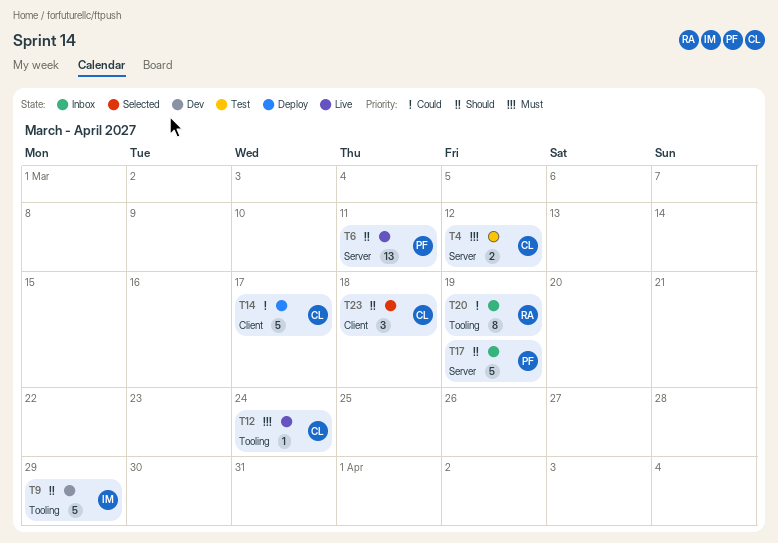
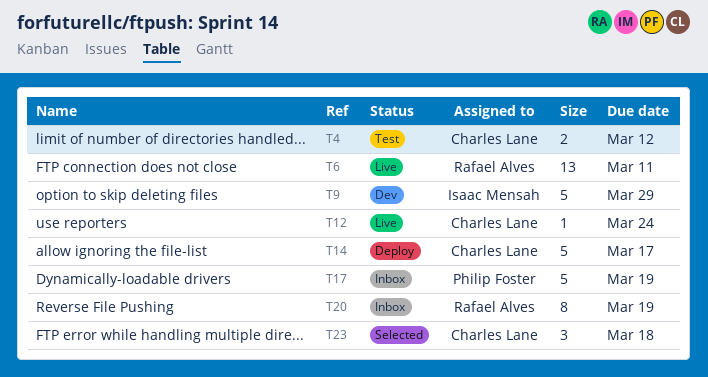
T6, owner: Philip Foster -> Rafael Alves

